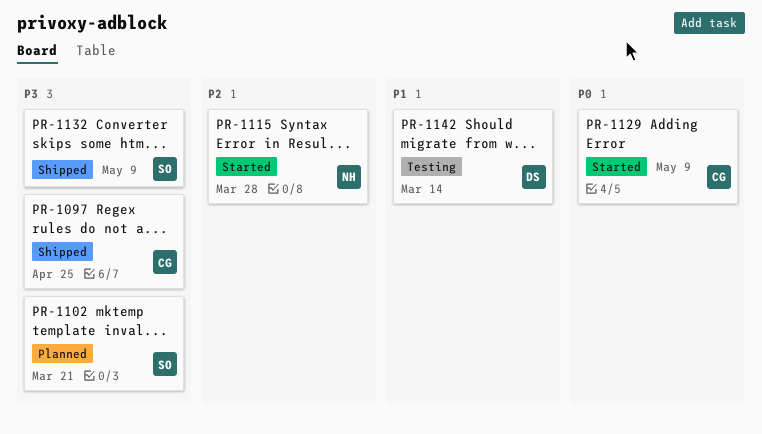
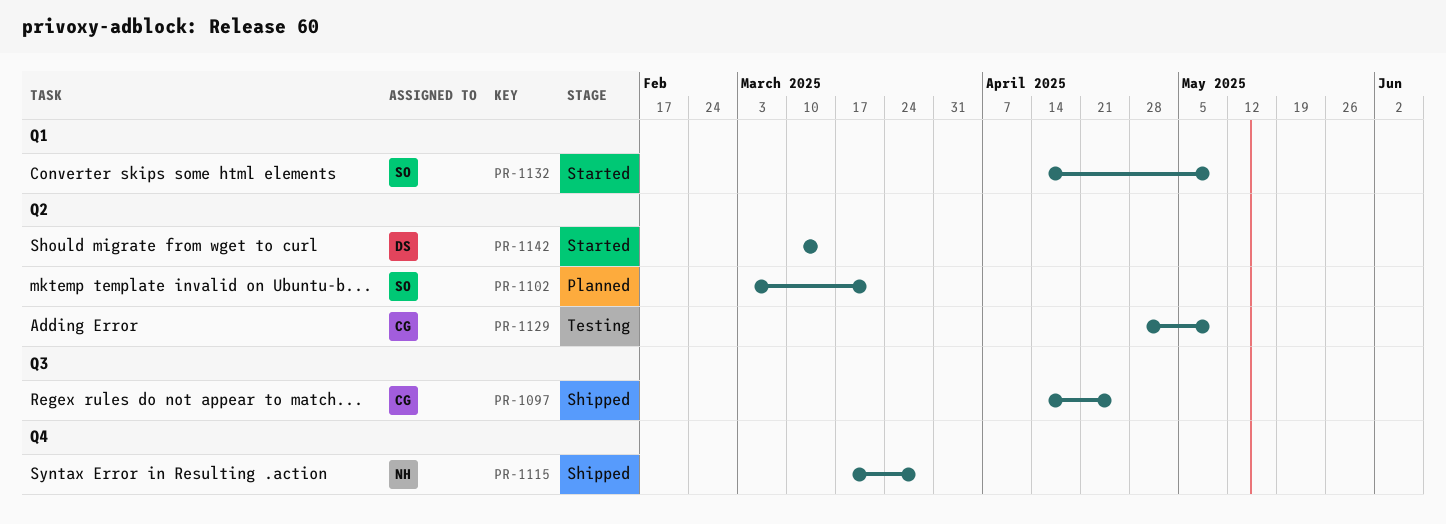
PR-1115, status: Started -> Shipped
PR-1129, status: Started -> Testing
PR-1132, status: Shipped -> Started
PR-1142, status: Testing -> Started

